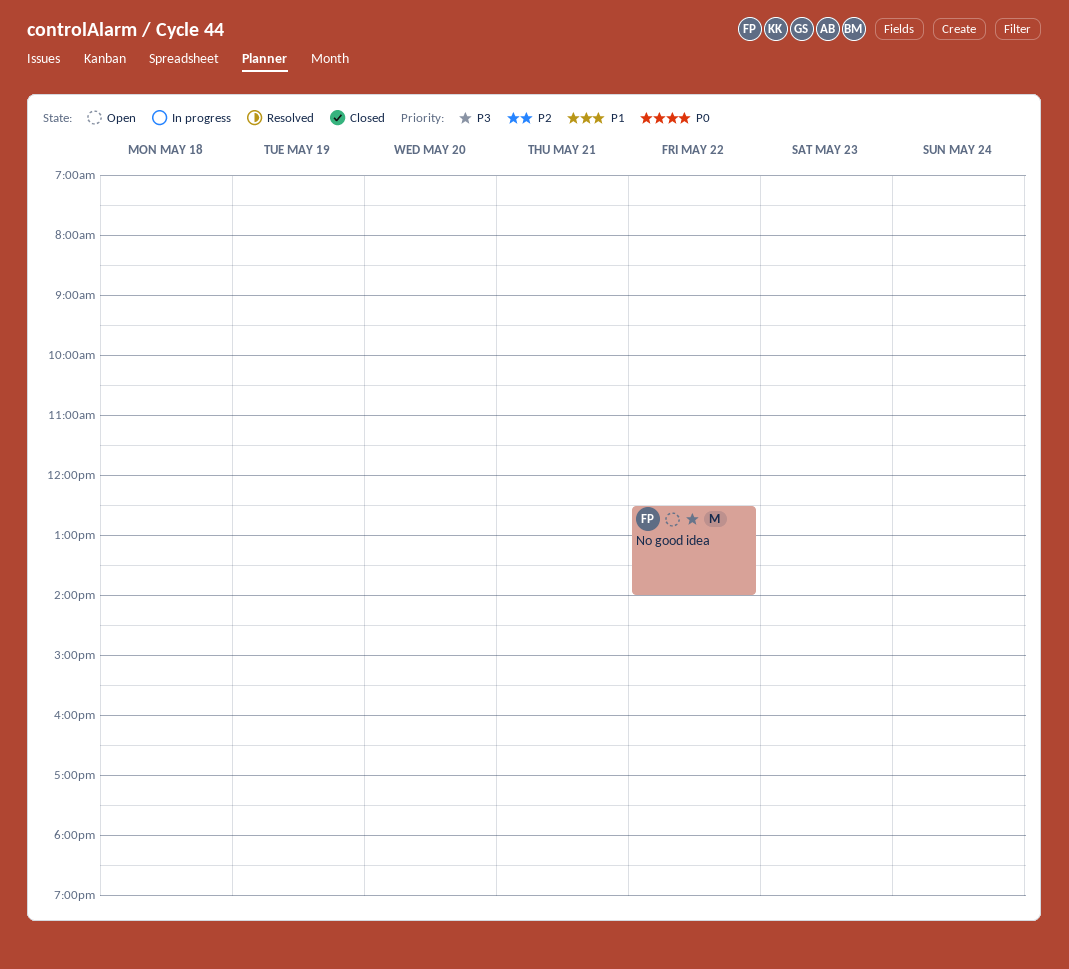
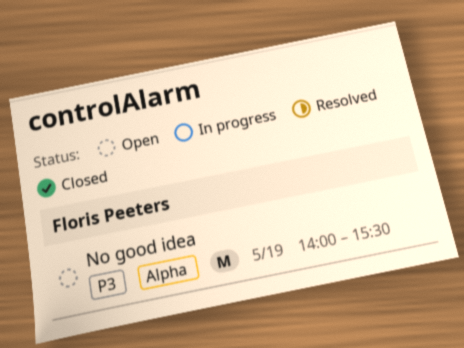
No good idea, day: May 22 -> May 19
No good idea, begins: 12:30 -> 14:00
No good idea, ends: 14:00 -> 15:30

